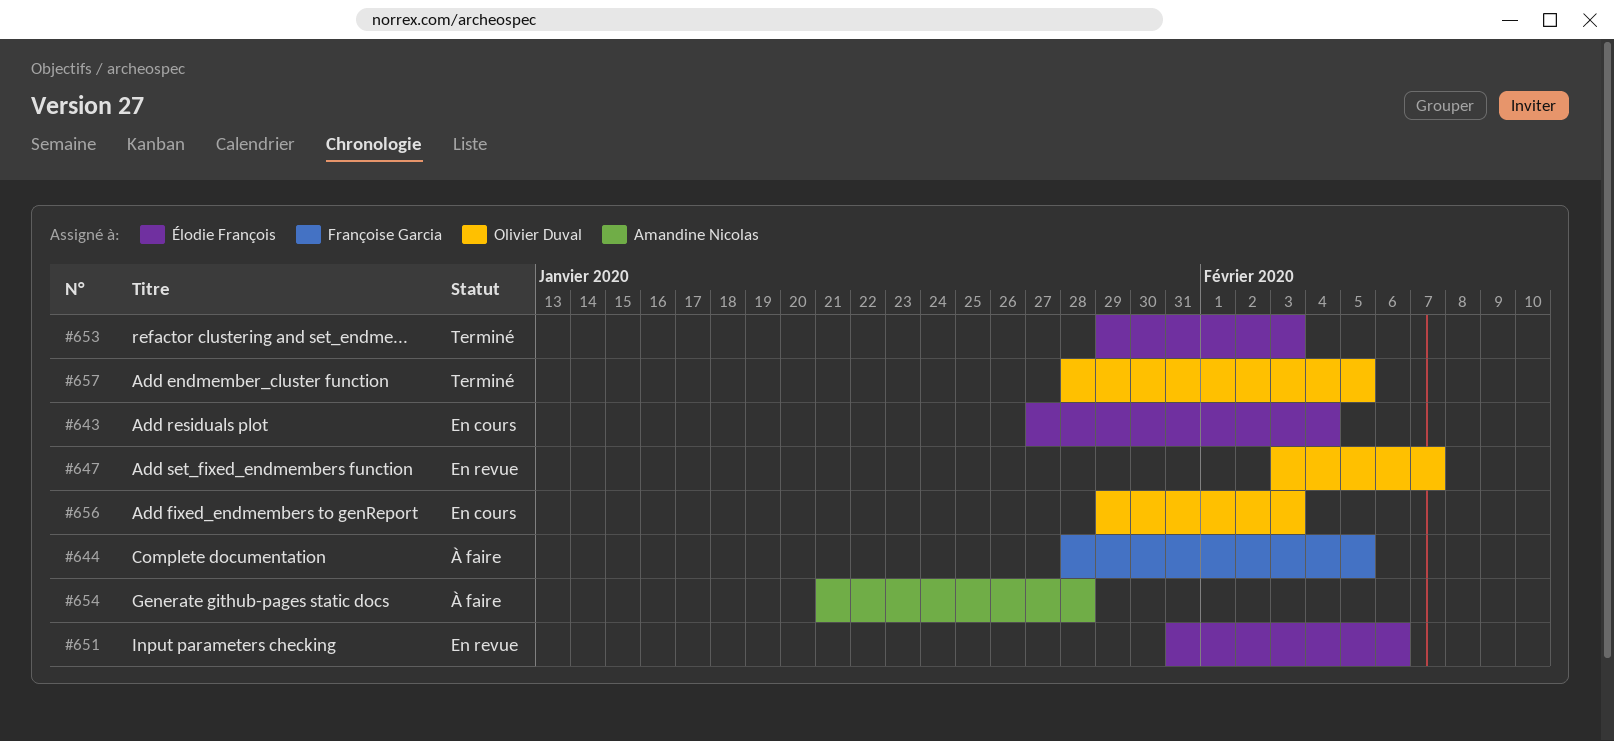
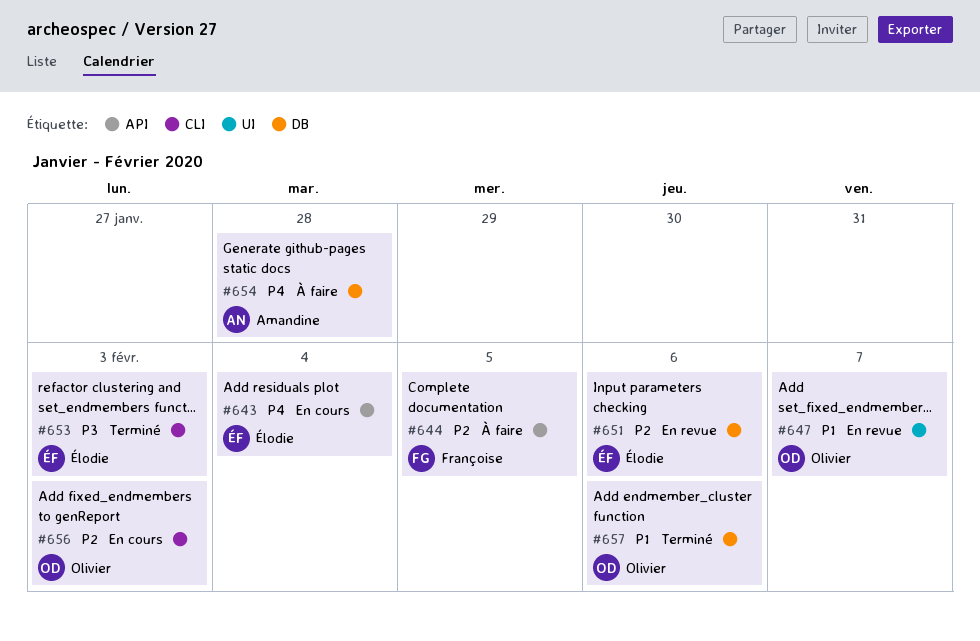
#657, due: Feb 5 -> Feb 6

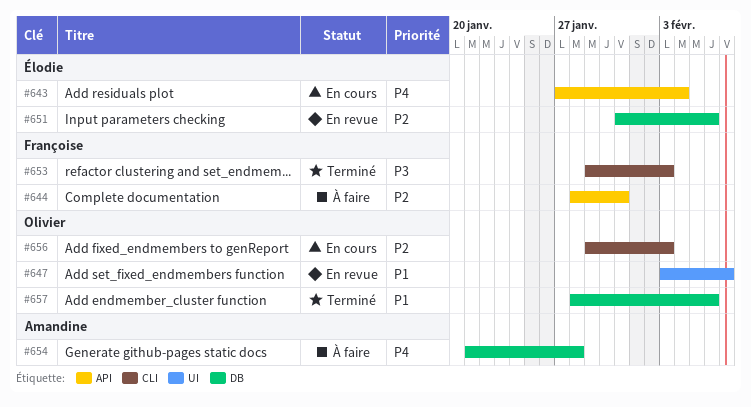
#644, due: Feb 5 -> Jan 31
#653, owner: Élodie -> Françoise

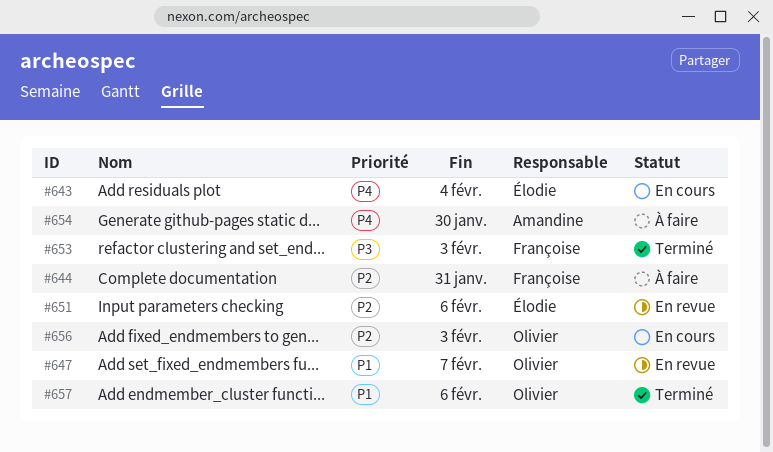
#654, due: Jan 28 -> Jan 30

